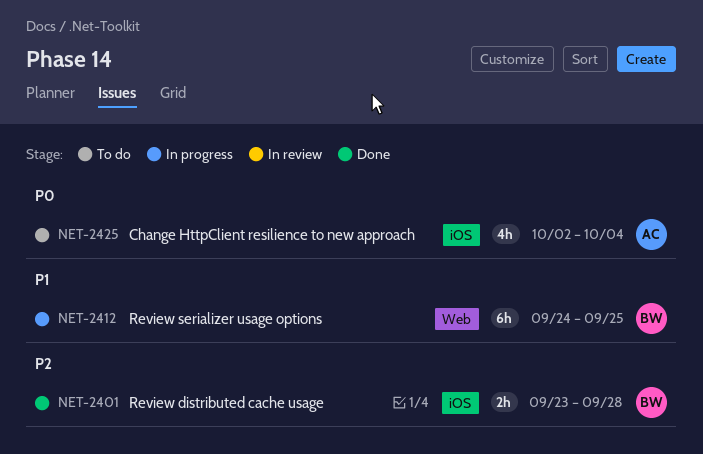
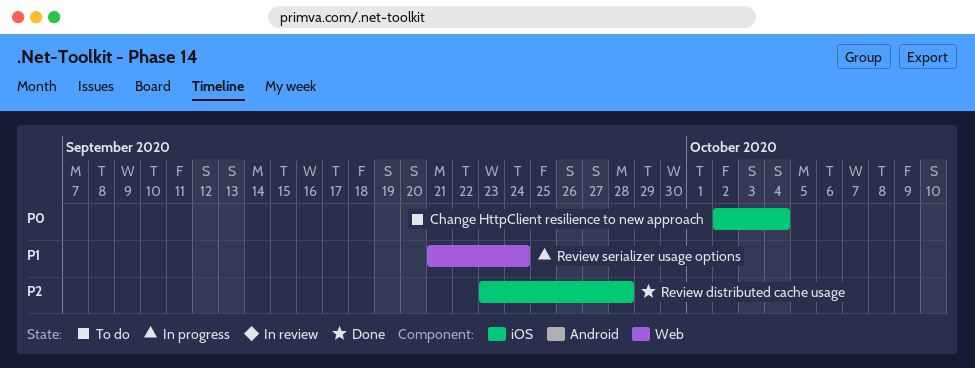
Review serializer usage options, start: Sep 24 -> Sep 21
Review serializer usage options, due: Sep 25 -> Sep 24

